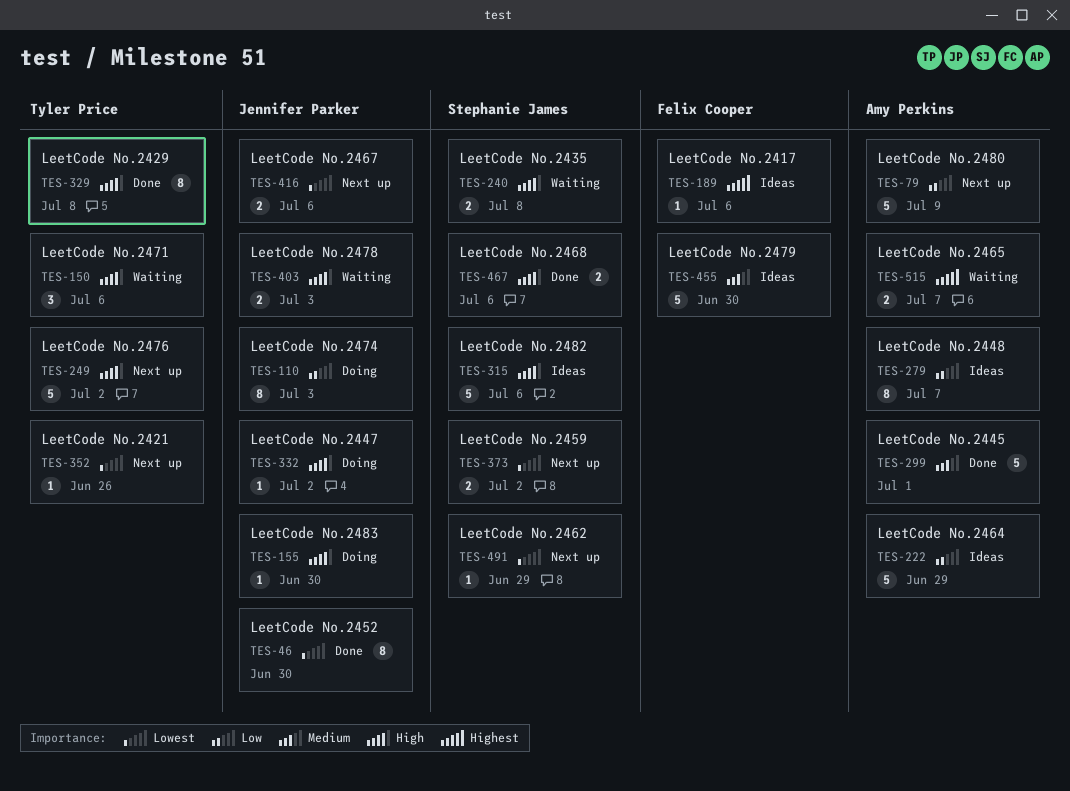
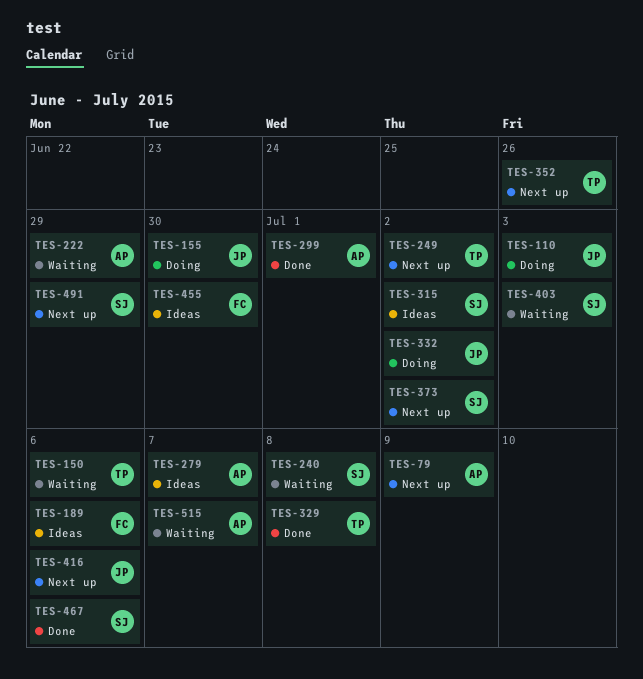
TES-46: present -> none
TES-222, status: Ideas -> Waiting
TES-315, due: Jul 6 -> Jul 2
TES-403, owner: Jennifer Parker -> Stephanie James

